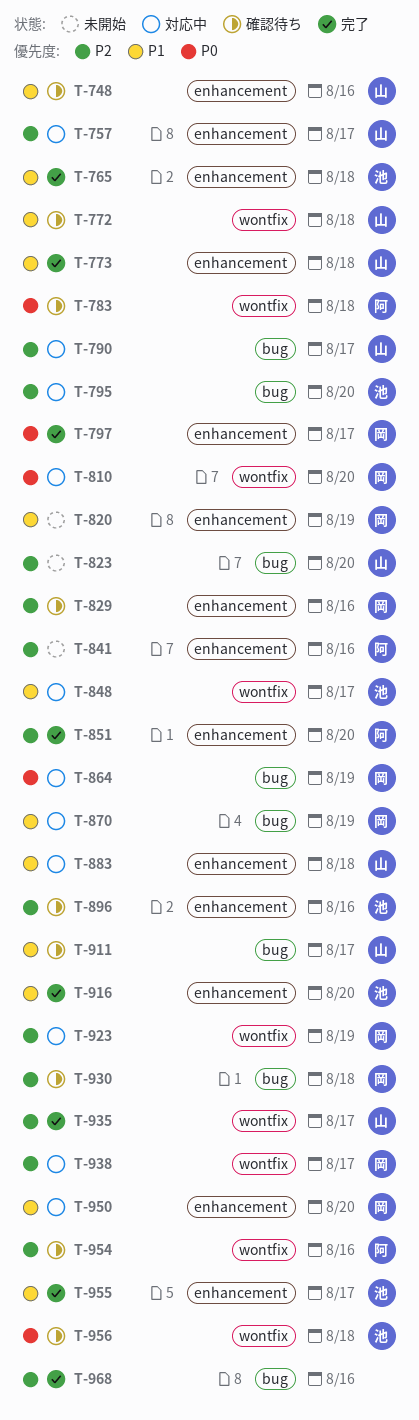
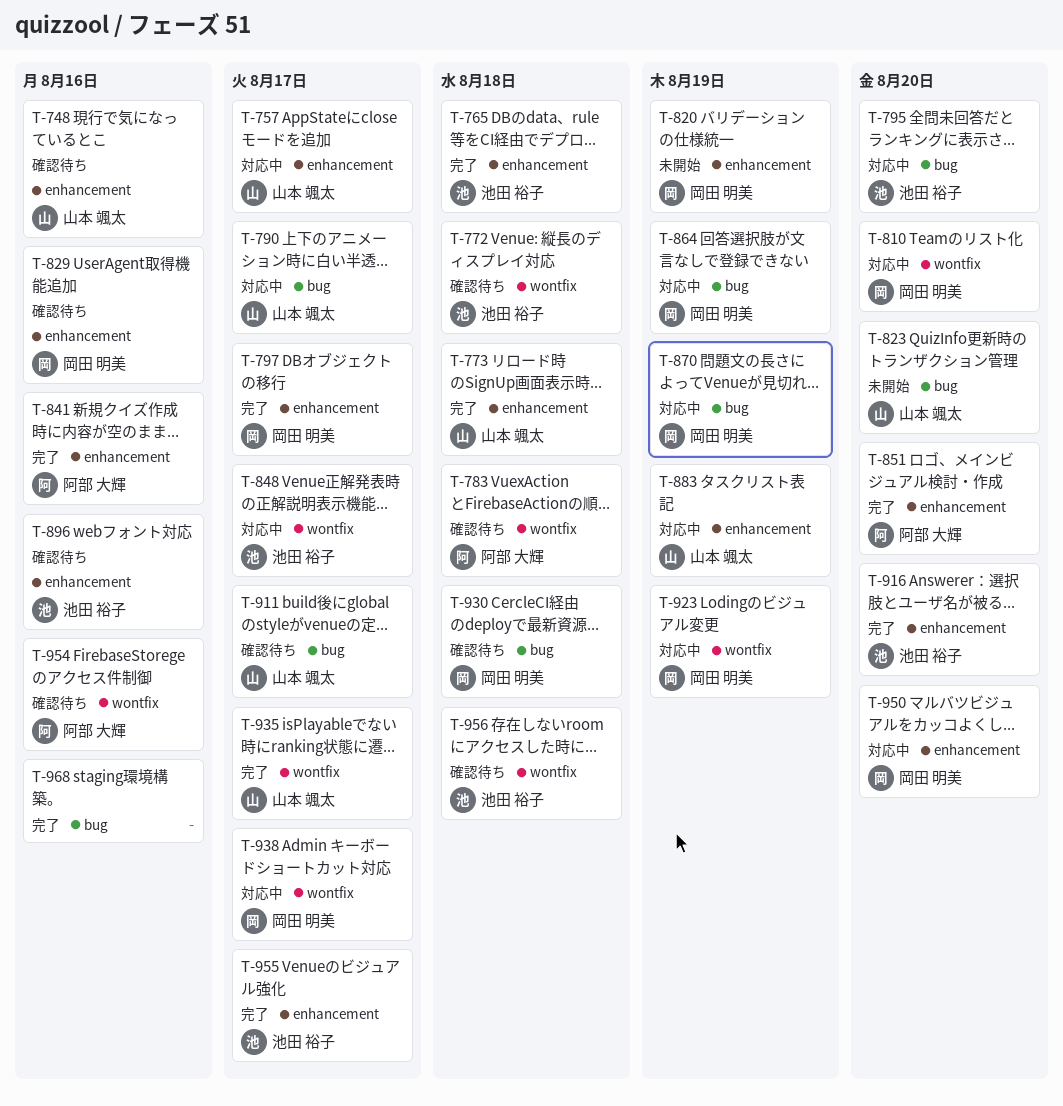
T-772, owner: 山本 颯太 -> 池田 裕子
T-841, status: 未開始 -> 完了
T-883, due: Aug 18 -> Aug 19

